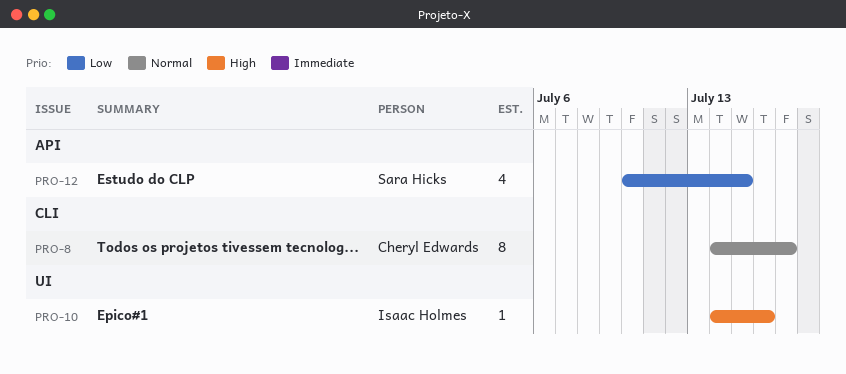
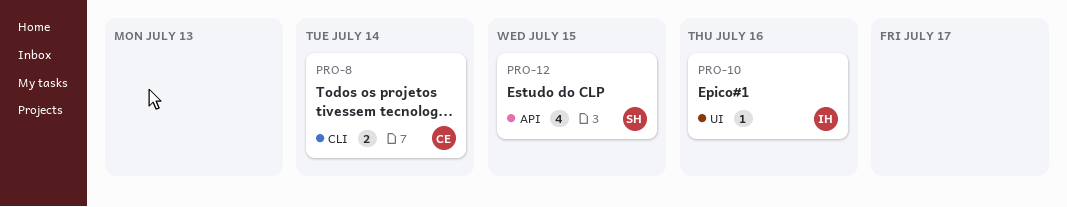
PRO-8, estimate: 8 -> 2
PRO-8, due: Jul 17 -> Jul 14

